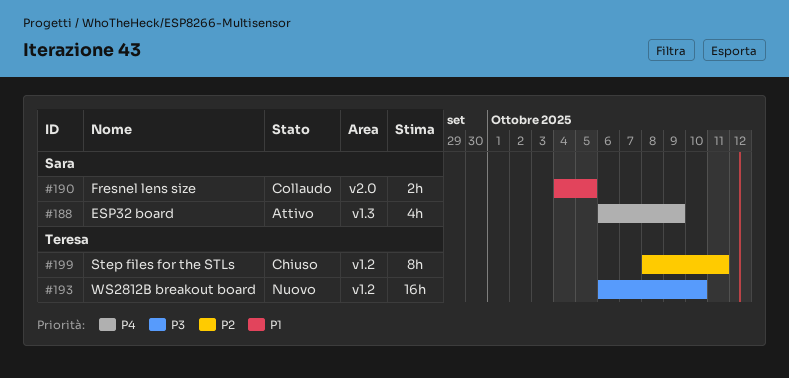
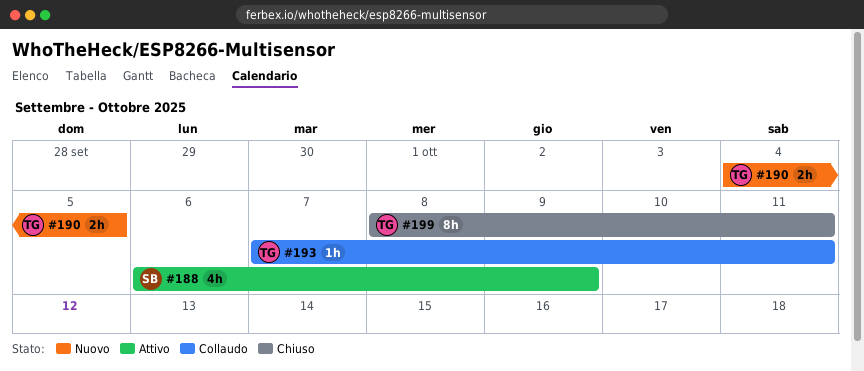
#190, status: Collaudo -> Nuovo
#190, owner: Sara -> Teresa
#193, status: Nuovo -> Collaudo
#193, estimate: 16h -> 1h
#193, start: Oct 6 -> Oct 7
#193, due: Oct 10 -> Oct 11

